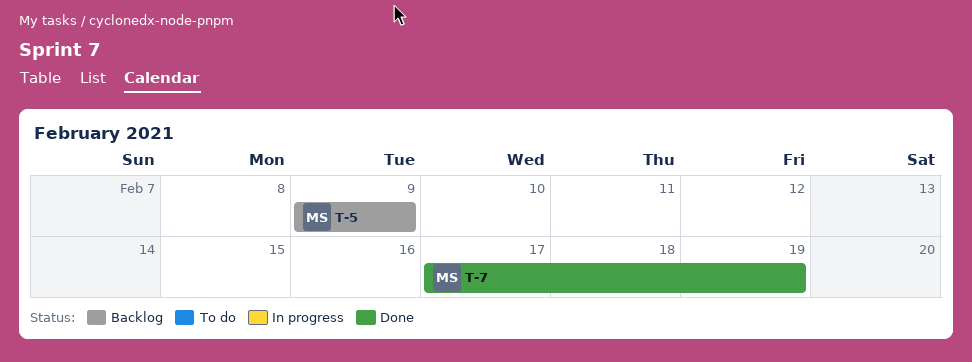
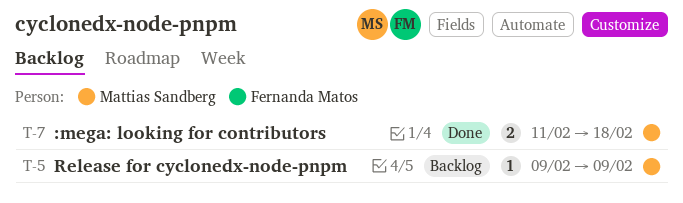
T-7, start: Feb 17 -> Feb 11
T-7, due: Feb 19 -> Feb 18

